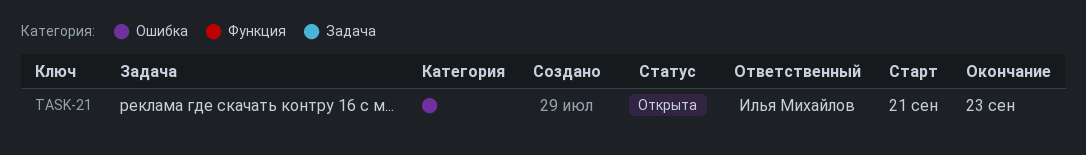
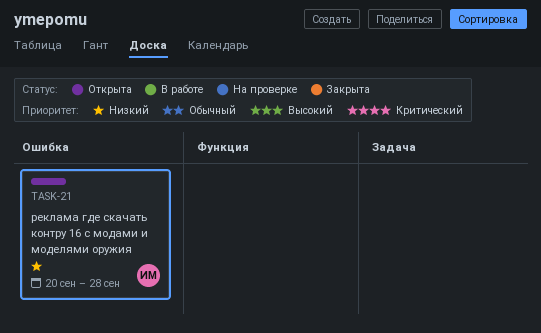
TASK-21, start: Sep 21 -> Sep 20
TASK-21, due: Sep 23 -> Sep 28

